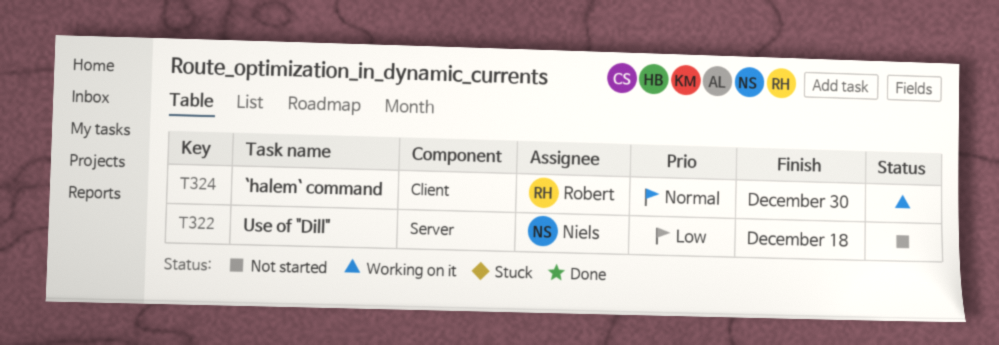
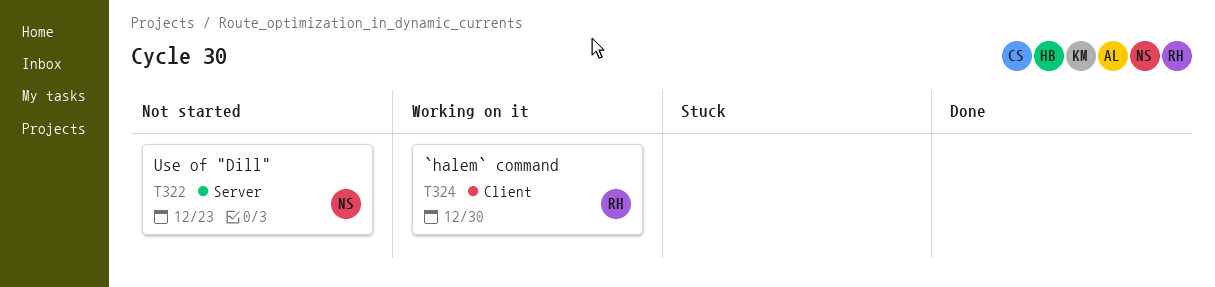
T322, due: Dec 18 -> Dec 23

